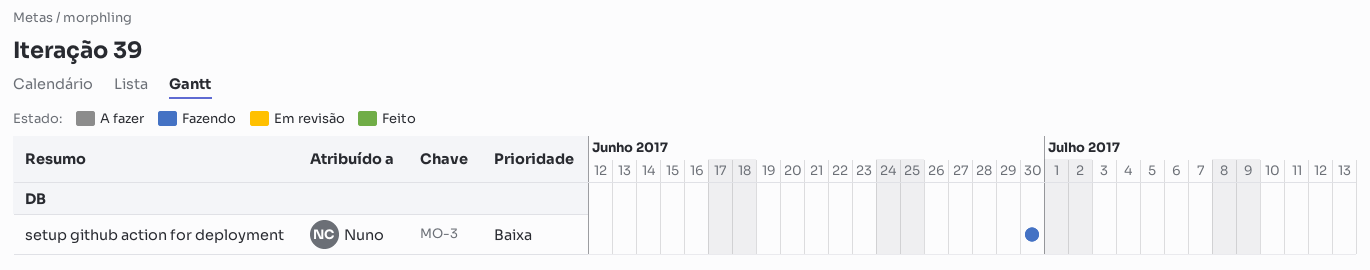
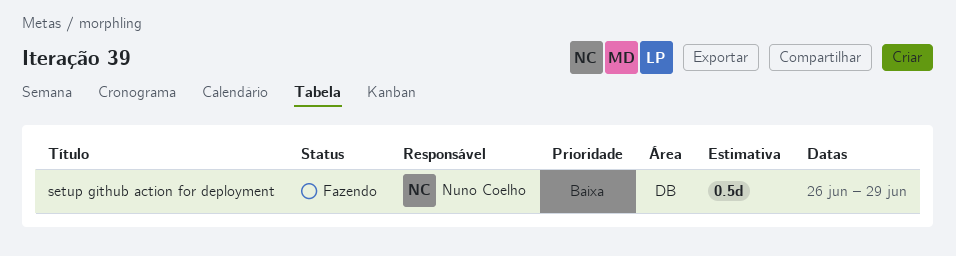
setup github action for deployment, start: Jun 30 -> Jun 26
setup github action for deployment, due: Jun 30 -> Jun 29

